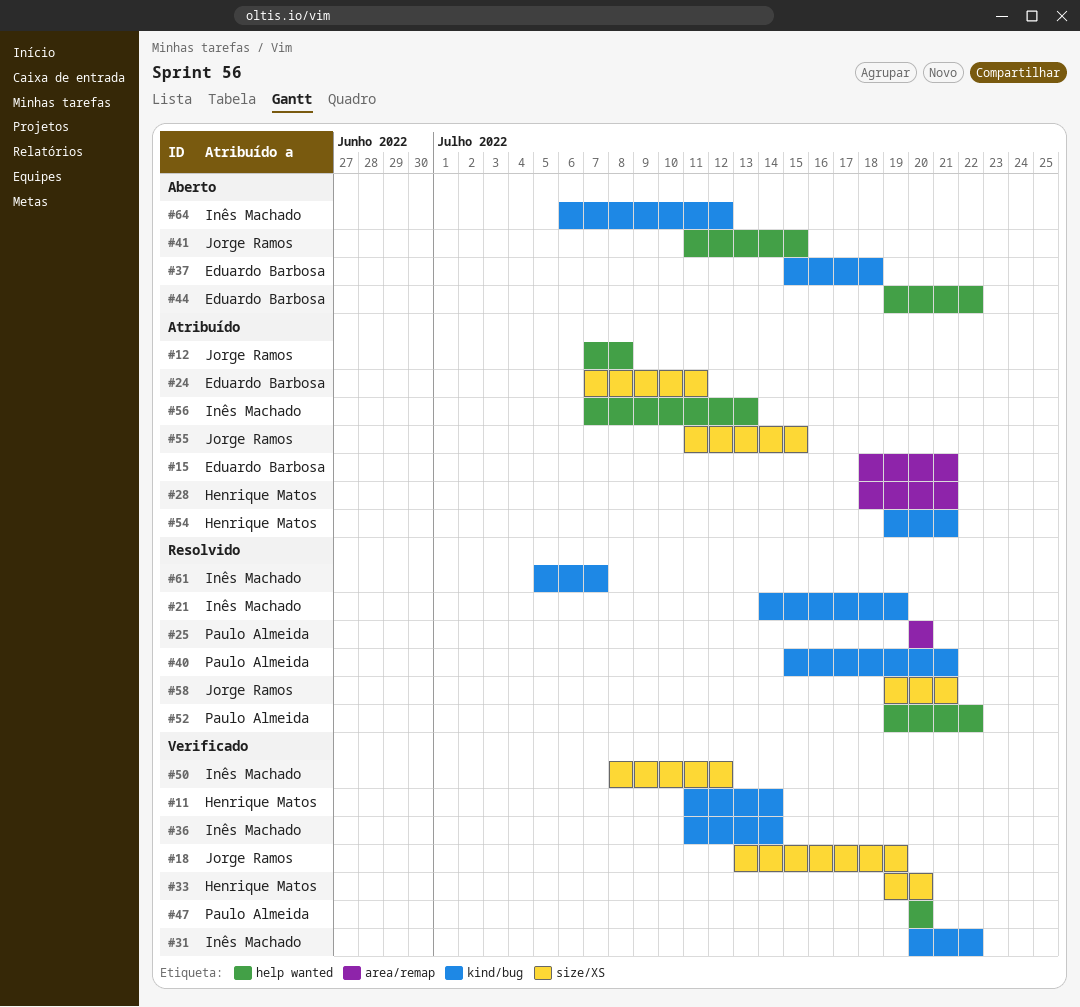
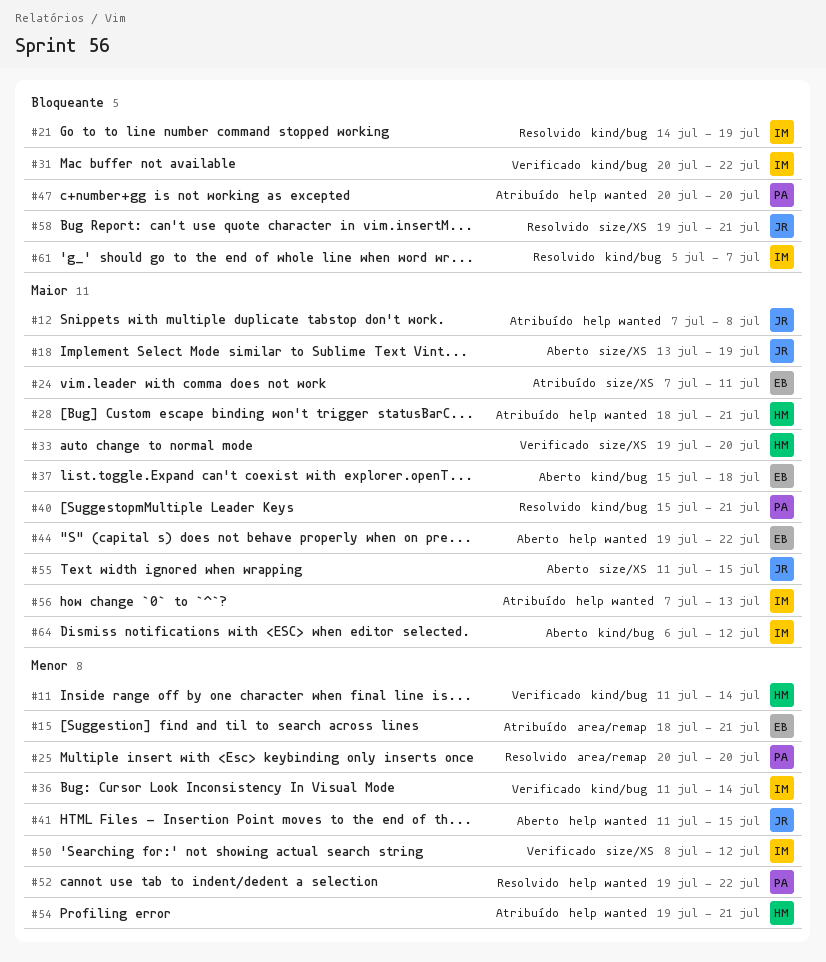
#18, status: Verificado -> Aberto
#28, label: area/remap -> help wanted
#47, status: Verificado -> Atribuído
#54, label: kind/bug -> help wanted
#55, status: Atribuído -> Aberto

